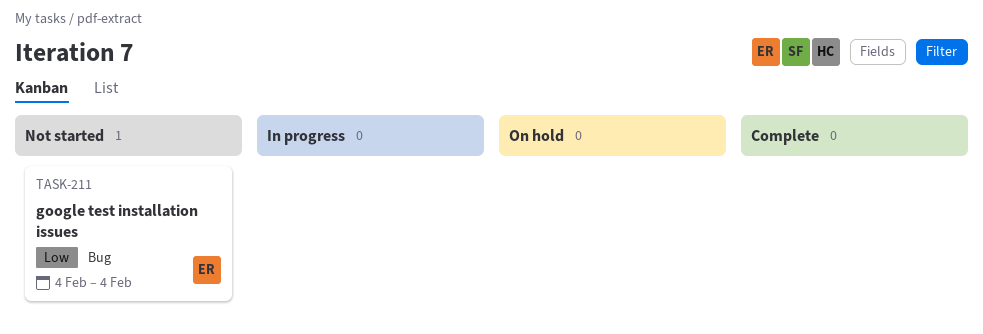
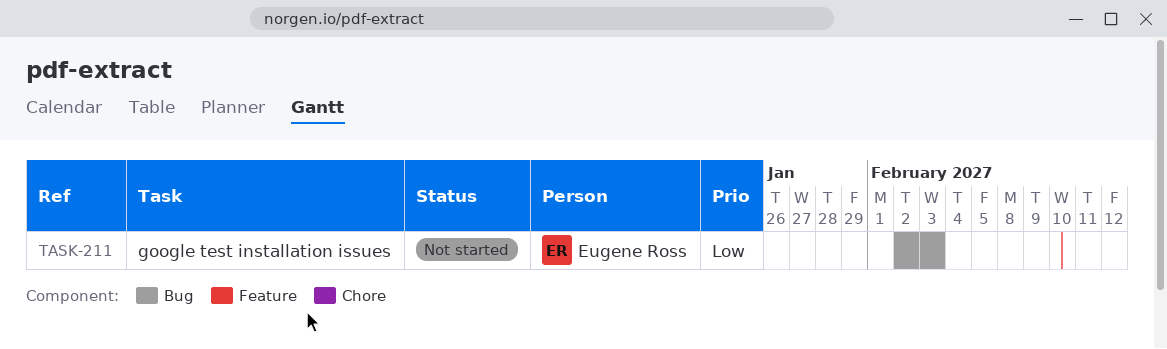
TASK-211, start: Feb 4 -> Feb 2
TASK-211, due: Feb 4 -> Feb 3

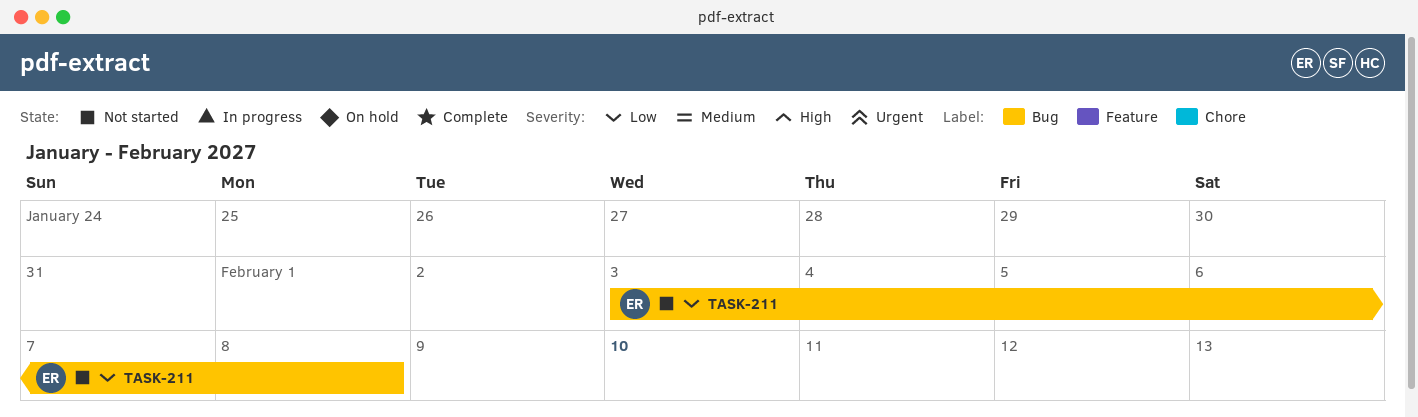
TASK-211, start: Feb 2 -> Feb 3
TASK-211, due: Feb 3 -> Feb 8

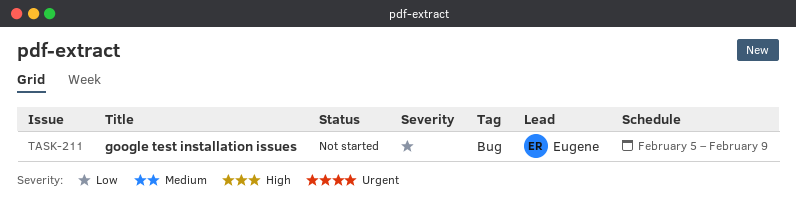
TASK-211, start: Feb 3 -> Feb 5
TASK-211, due: Feb 8 -> Feb 9

